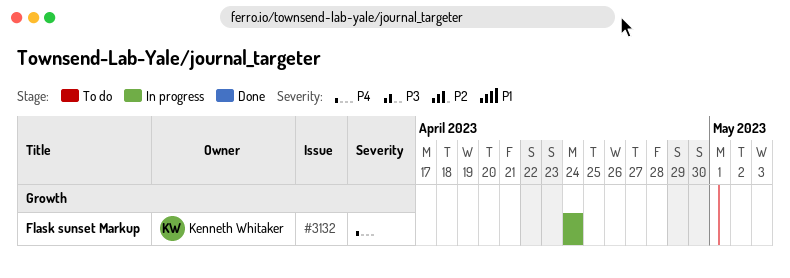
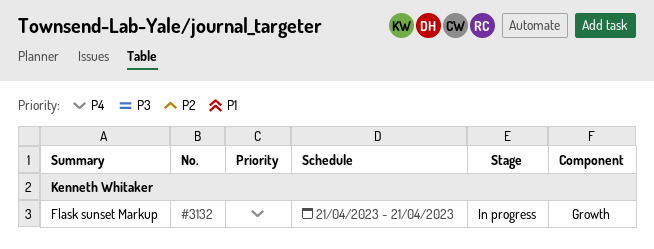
#3132, start: Apr 24 -> Apr 21
#3132, due: Apr 24 -> Apr 21

